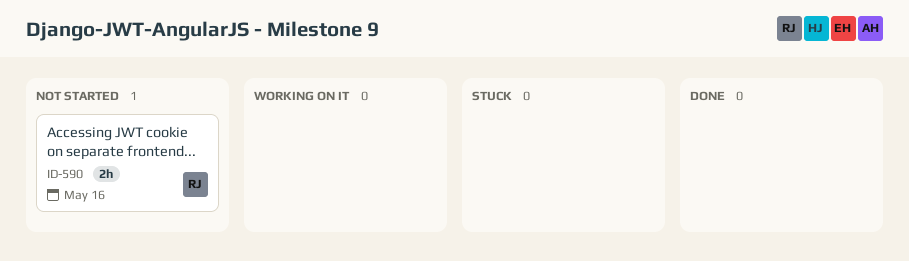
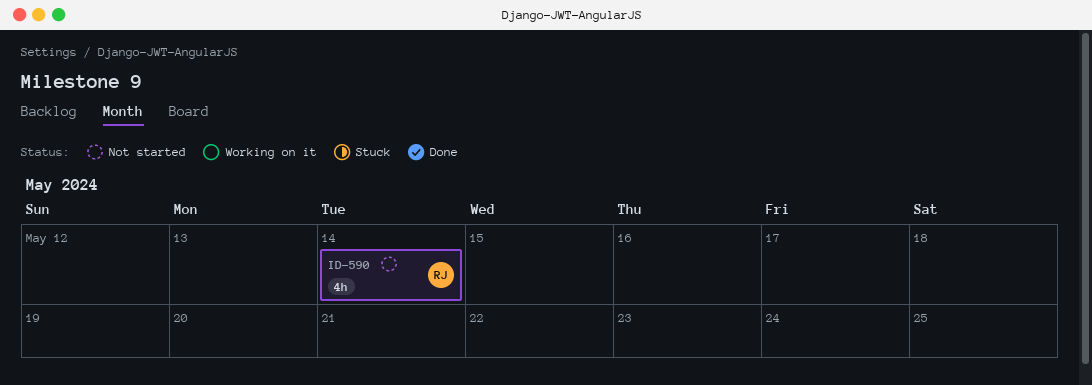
ID-590, estimate: 2h -> 4h
ID-590, due: May 16 -> May 14

